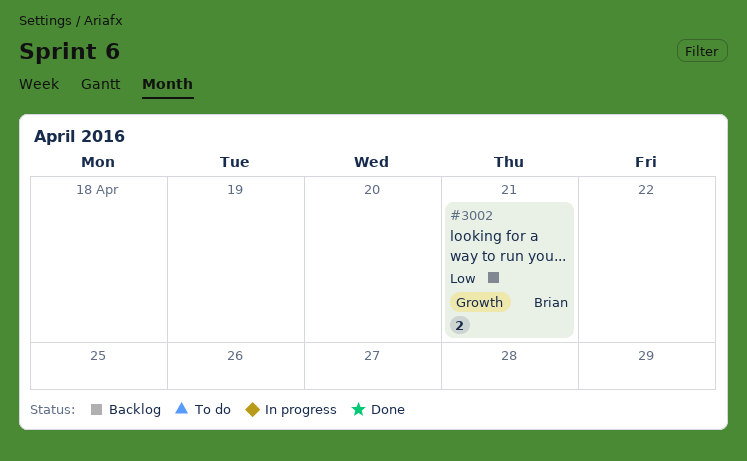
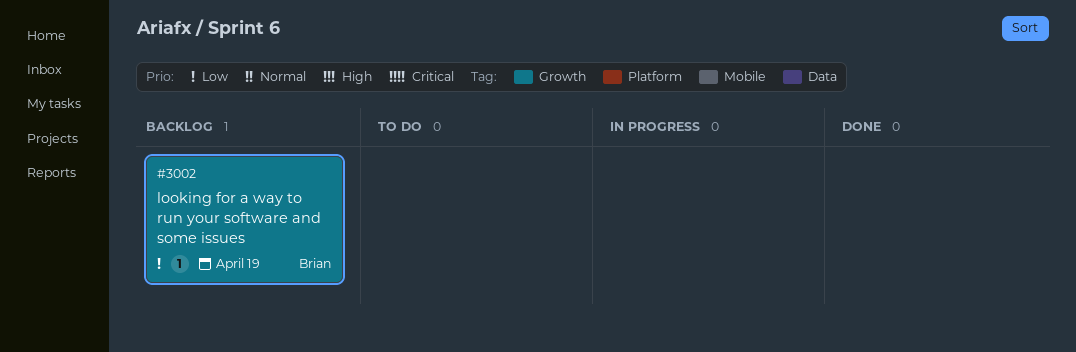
#3002, estimate: 2 -> 1
#3002, due: Apr 21 -> Apr 19

